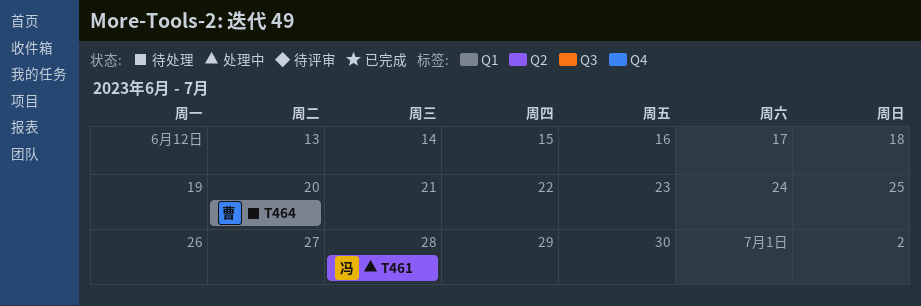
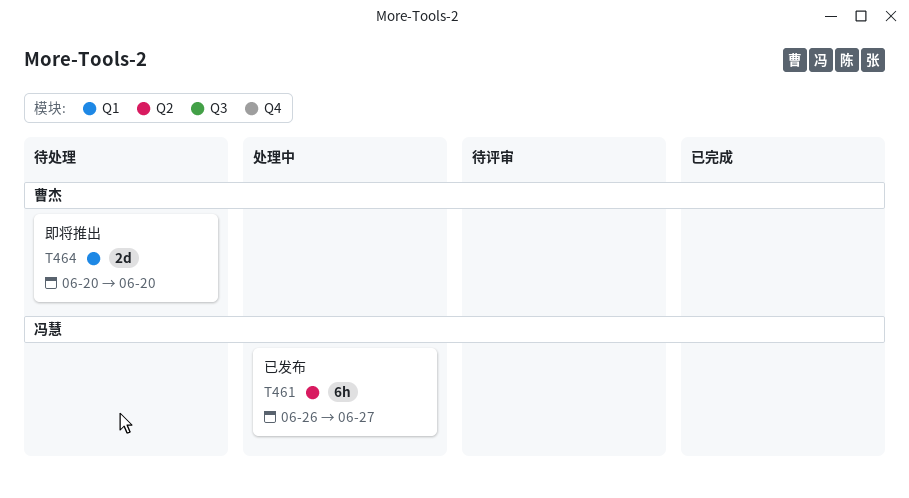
T461, start: Jun 28 -> Jun 26
T461, due: Jun 28 -> Jun 27

